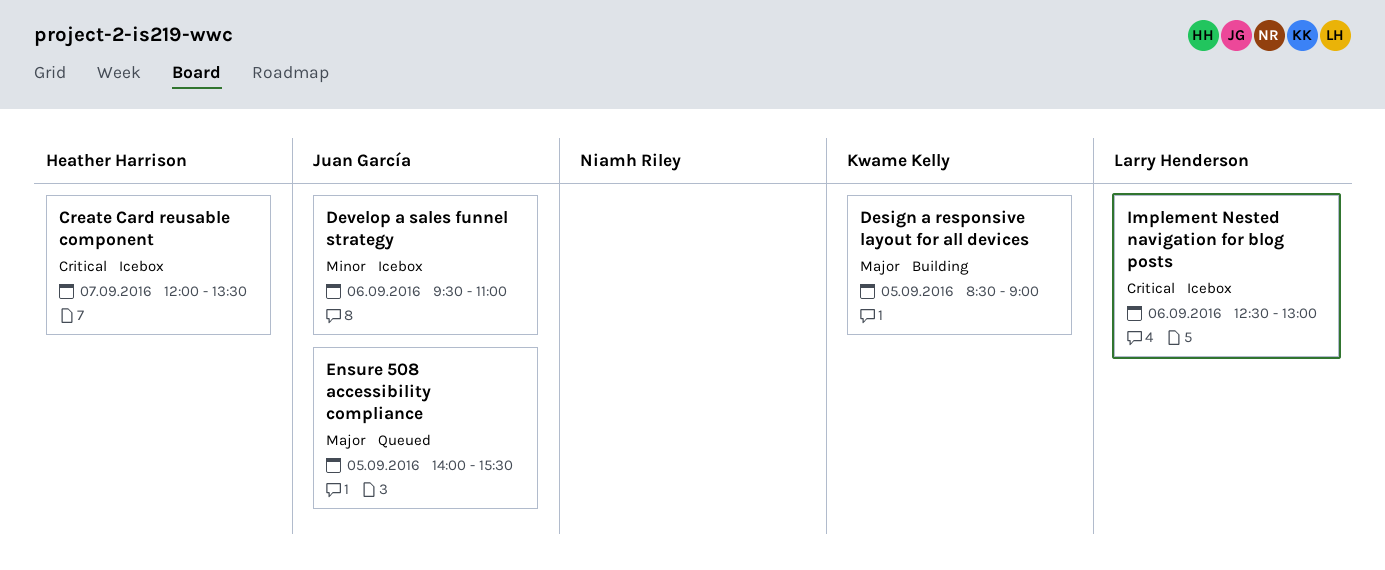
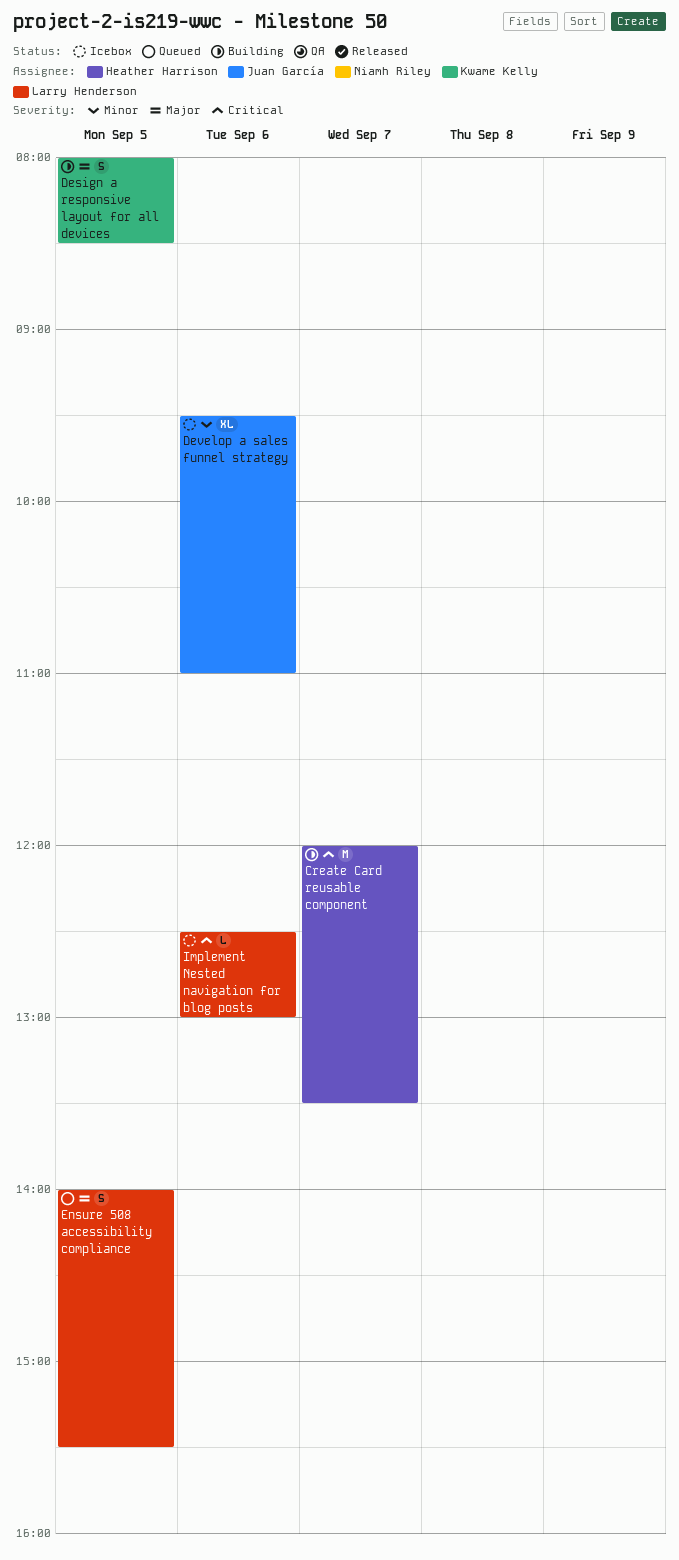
Create Card reusable component, status: Icebox -> Building
Design a responsive layout for all devices, begins: 08:30 -> 08:00
Design a responsive layout for all devices, ends: 09:00 -> 08:30
Ensure 508 accessibility compliance, owner: Juan García -> Larry Henderson

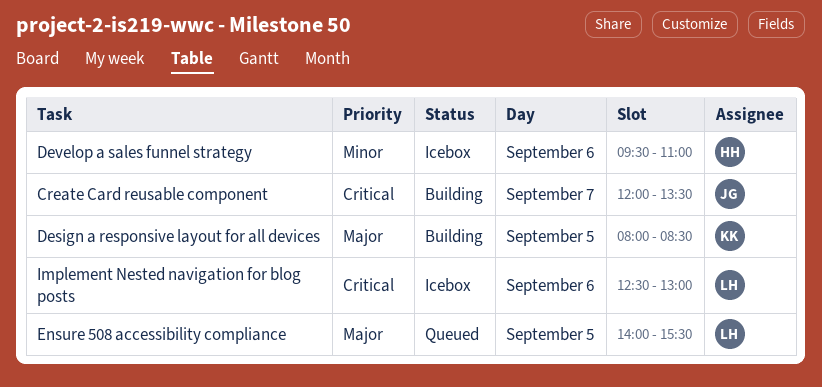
Create Card reusable component, owner: Heather Harrison -> Juan García
Develop a sales funnel strategy, owner: Juan García -> Heather Harrison

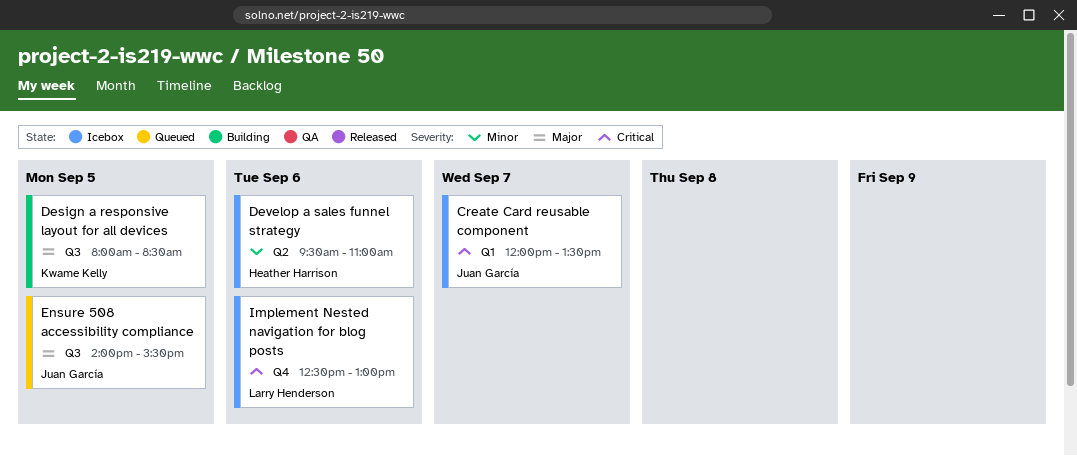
Create Card reusable component, status: Building -> Icebox
Ensure 508 accessibility compliance, owner: Larry Henderson -> Juan García

